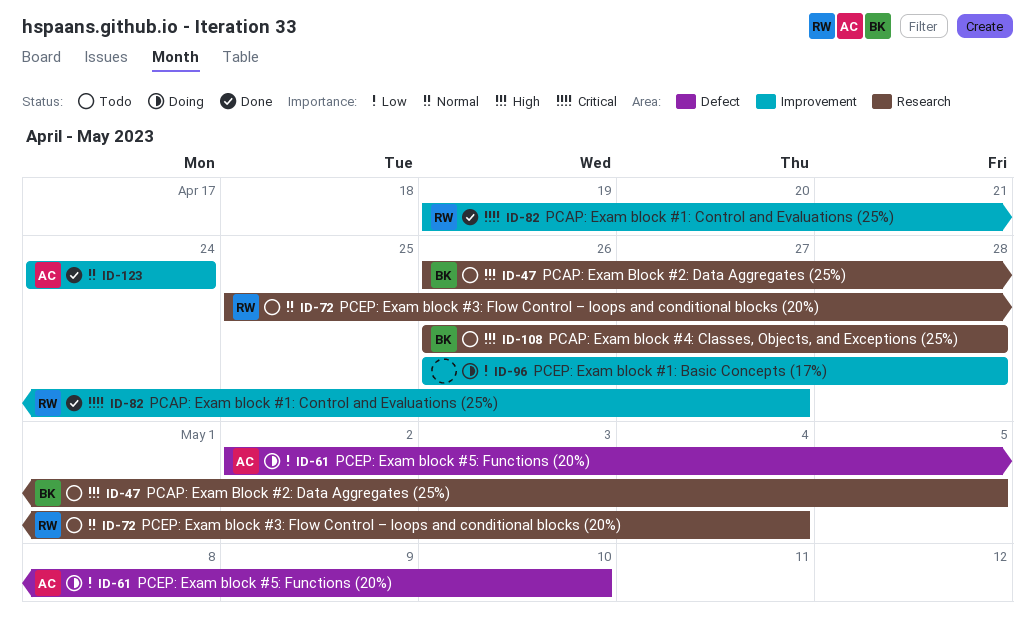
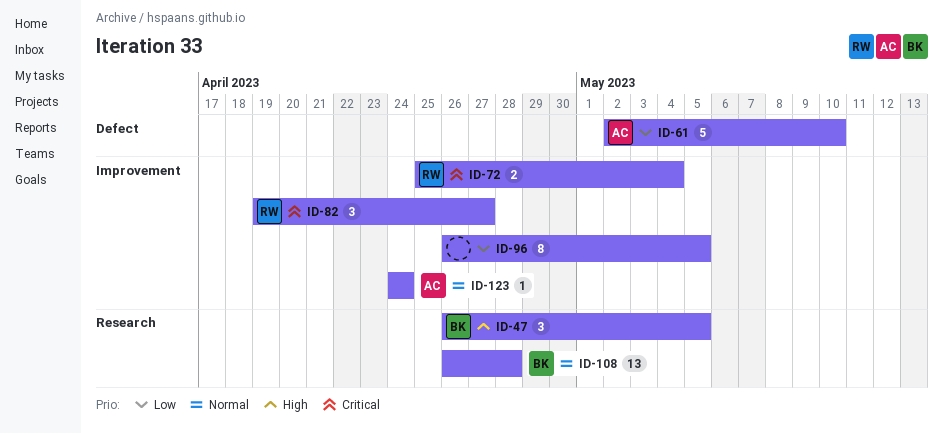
ID-72, priority: Normal -> Critical
ID-72, label: Research -> Improvement
ID-96, due: Apr 28 -> May 5
ID-108, priority: High -> Normal

